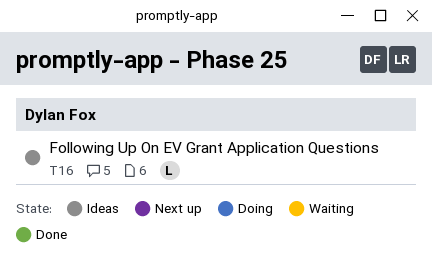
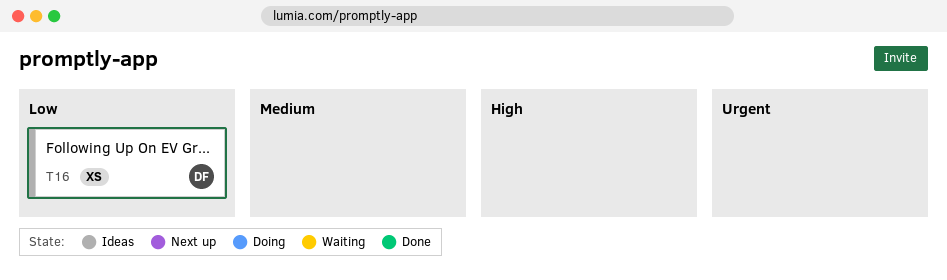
T16, estimate: L -> XS

